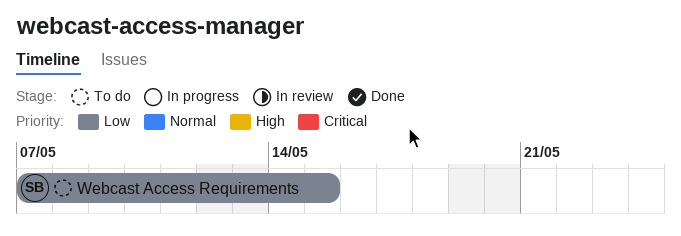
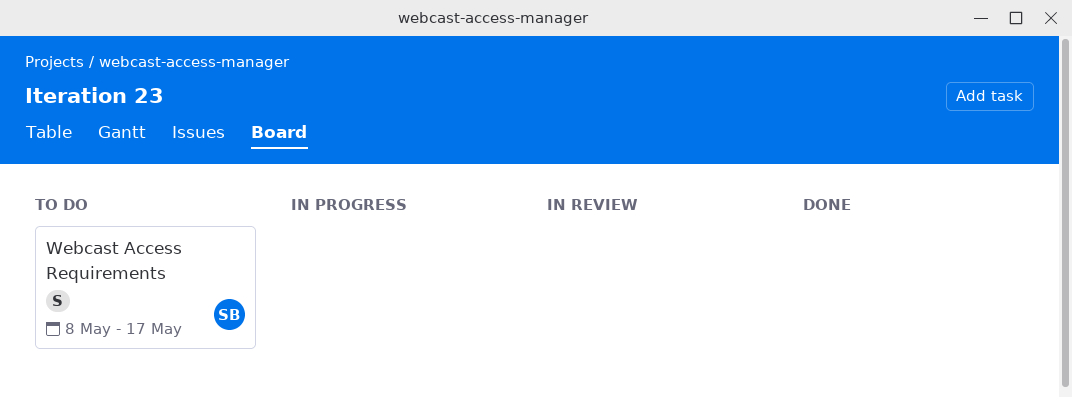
Webcast Access Requirements, start: May 7 -> May 8
Webcast Access Requirements, due: May 15 -> May 17

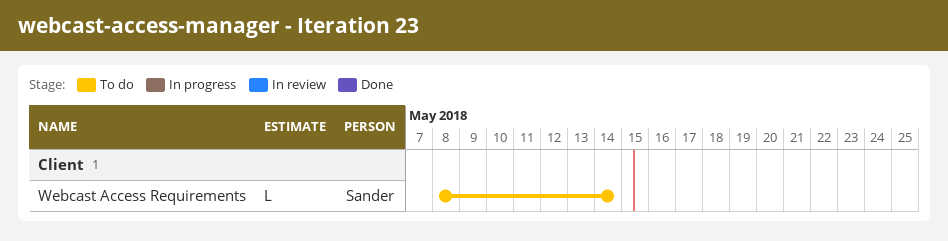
Webcast Access Requirements, estimate: S -> L
Webcast Access Requirements, due: May 17 -> May 14

